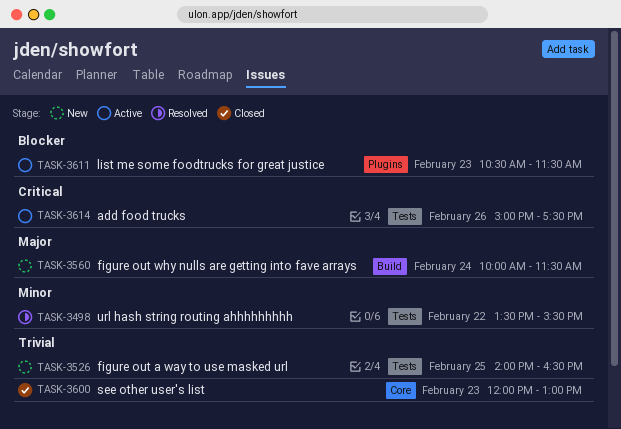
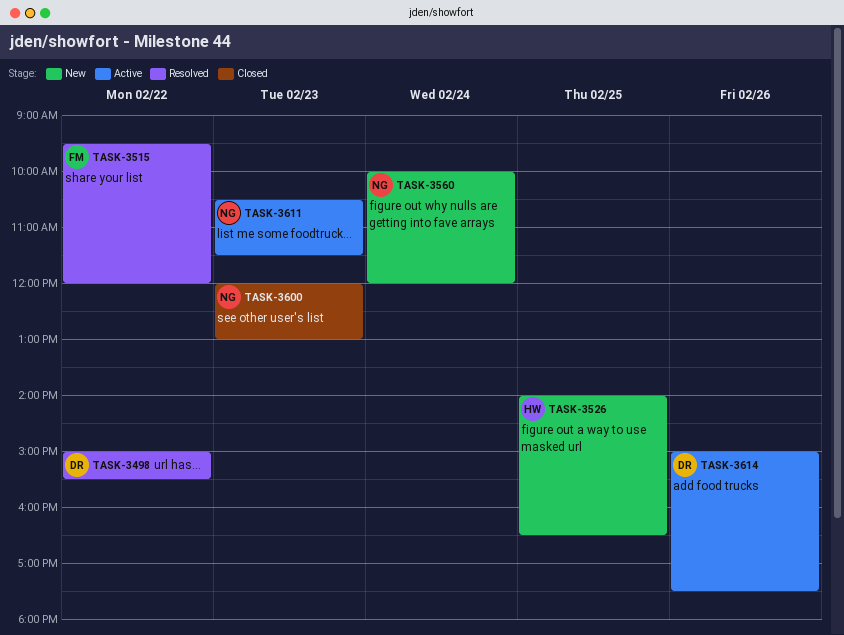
TASK-3498, begins: 13:30 -> 15:00
TASK-3515: none -> present
TASK-3560, ends: 11:30 -> 12:00

